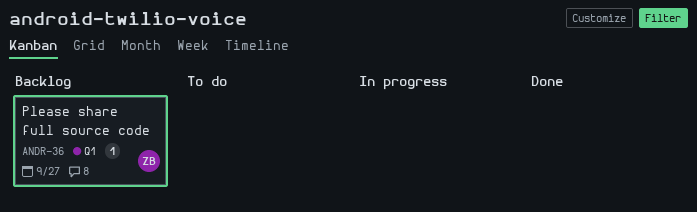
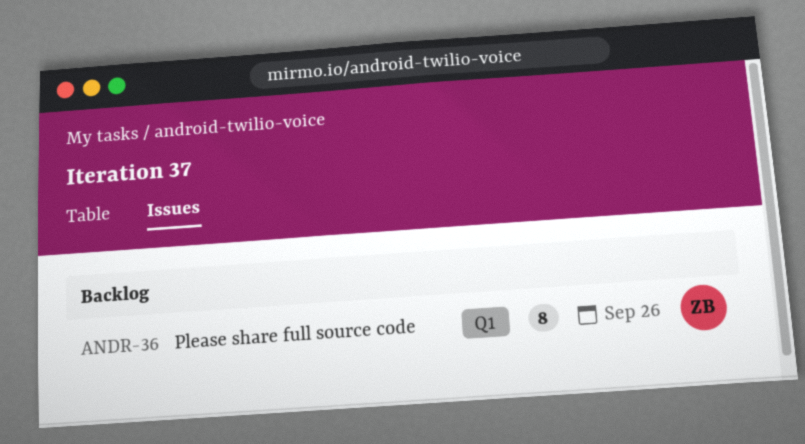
ANDR-36, estimate: 1 -> 8
ANDR-36, due: Sep 27 -> Sep 26

